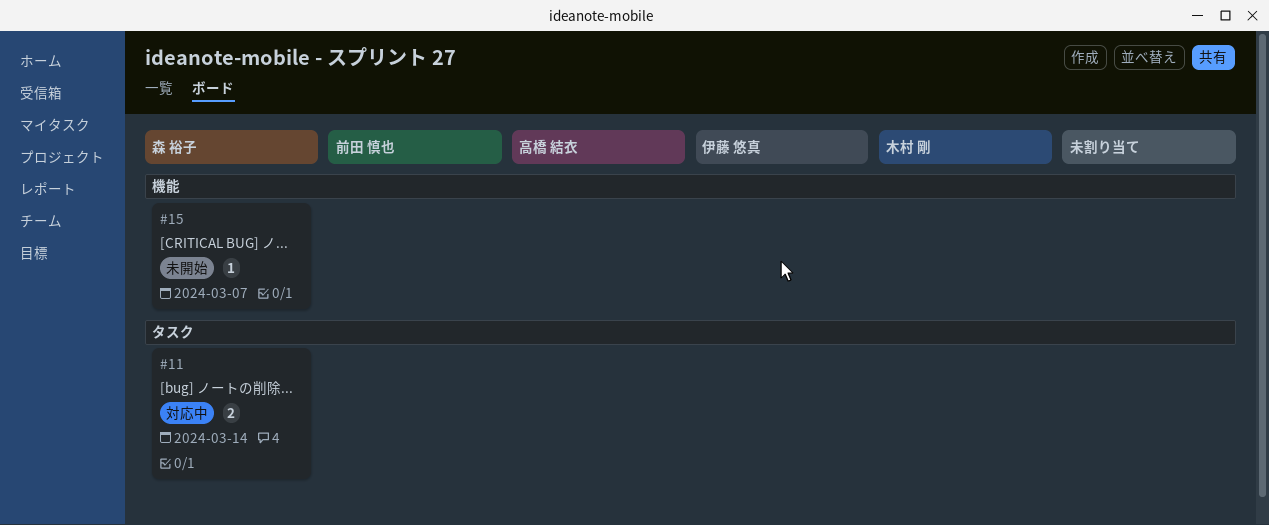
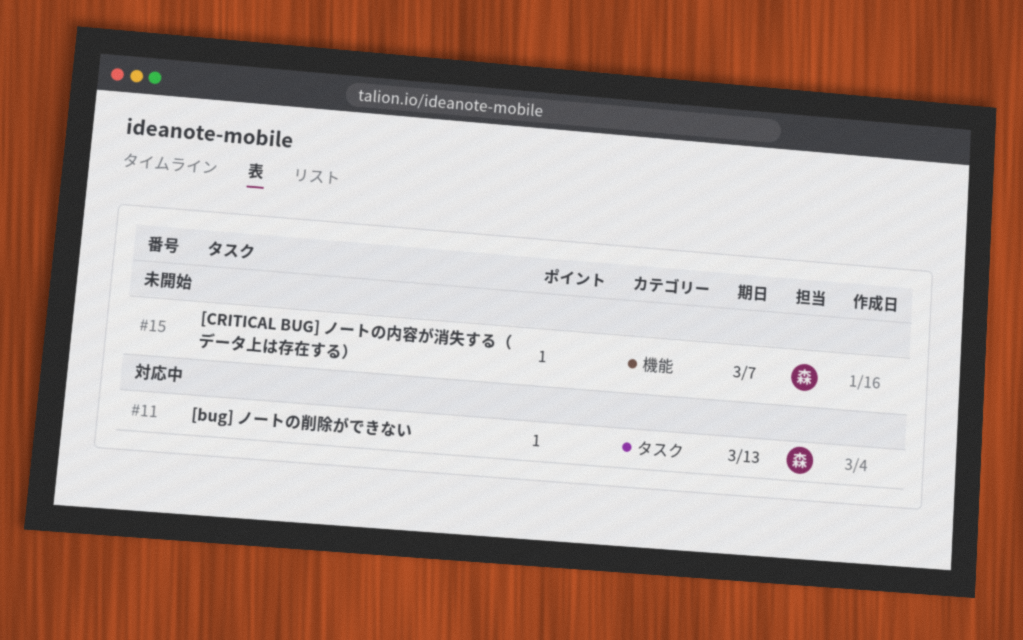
#11, estimate: 2 -> 1
#11, due: Mar 14 -> Mar 13

